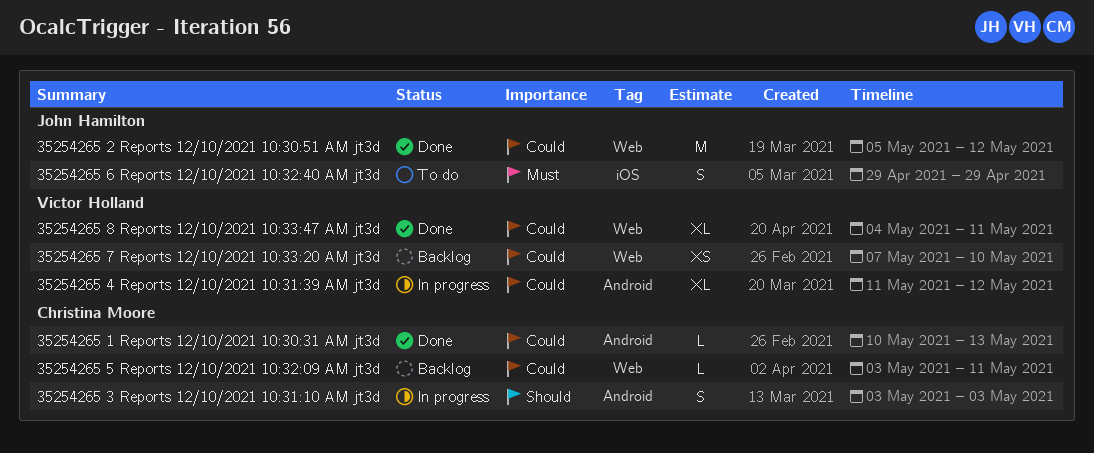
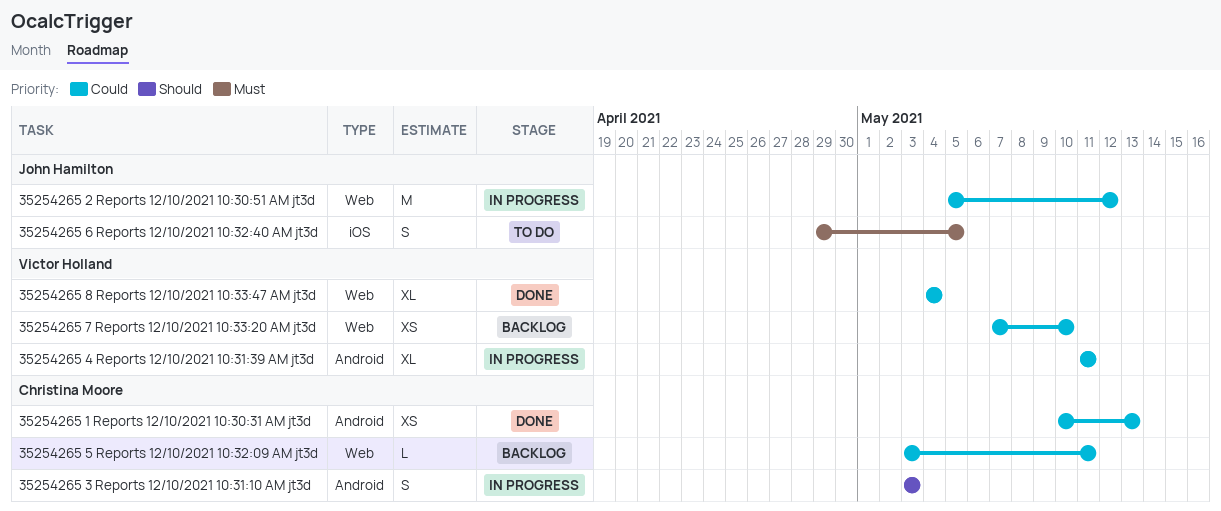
35254265 1 Reports 12/10/2021 10:30:31 AM jt3d, estimate: L -> XS
35254265 2 Reports 12/10/2021 10:30:51 AM jt3d, status: Done -> In progress
35254265 4 Reports 12/10/2021 10:31:39 AM jt3d, due: May 12 -> May 11
35254265 6 Reports 12/10/2021 10:32:40 AM jt3d, due: Apr 29 -> May 5
35254265 8 Reports 12/10/2021 10:33:47 AM jt3d, due: May 11 -> May 4

